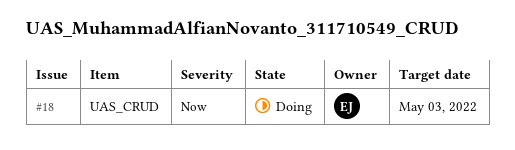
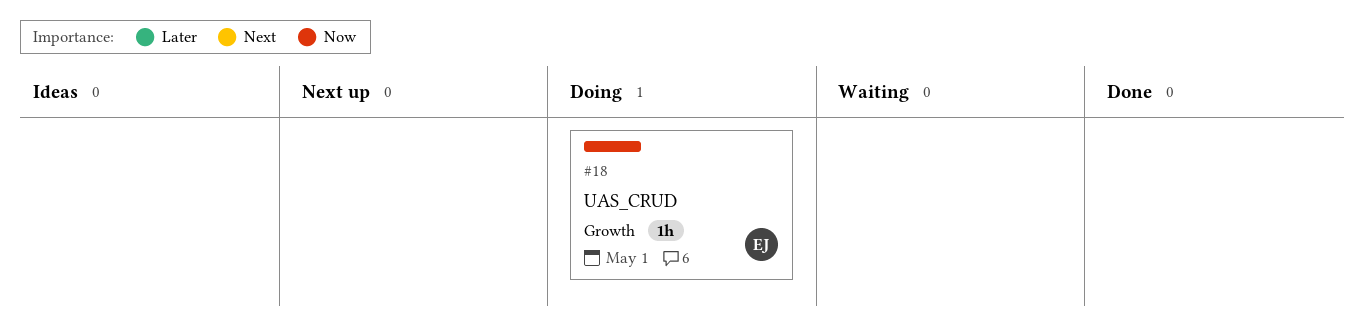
#18, due: May 3 -> May 1

